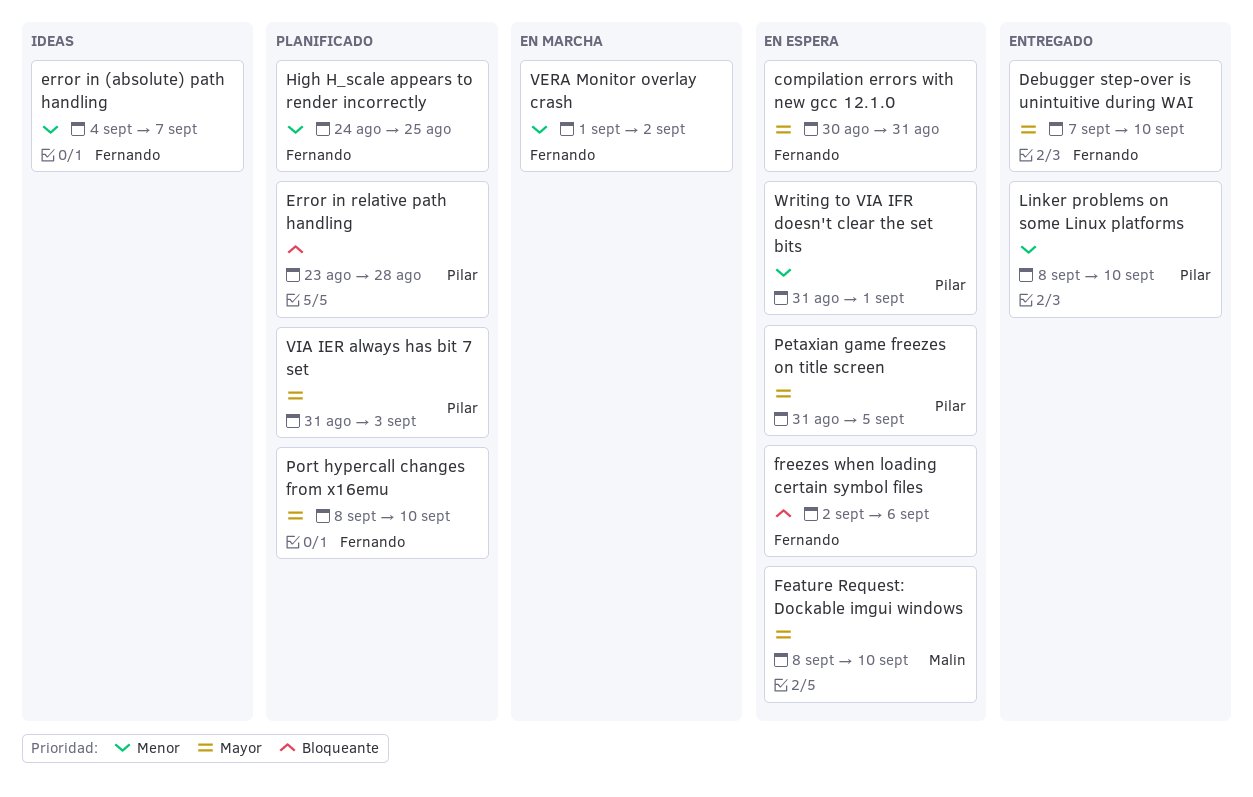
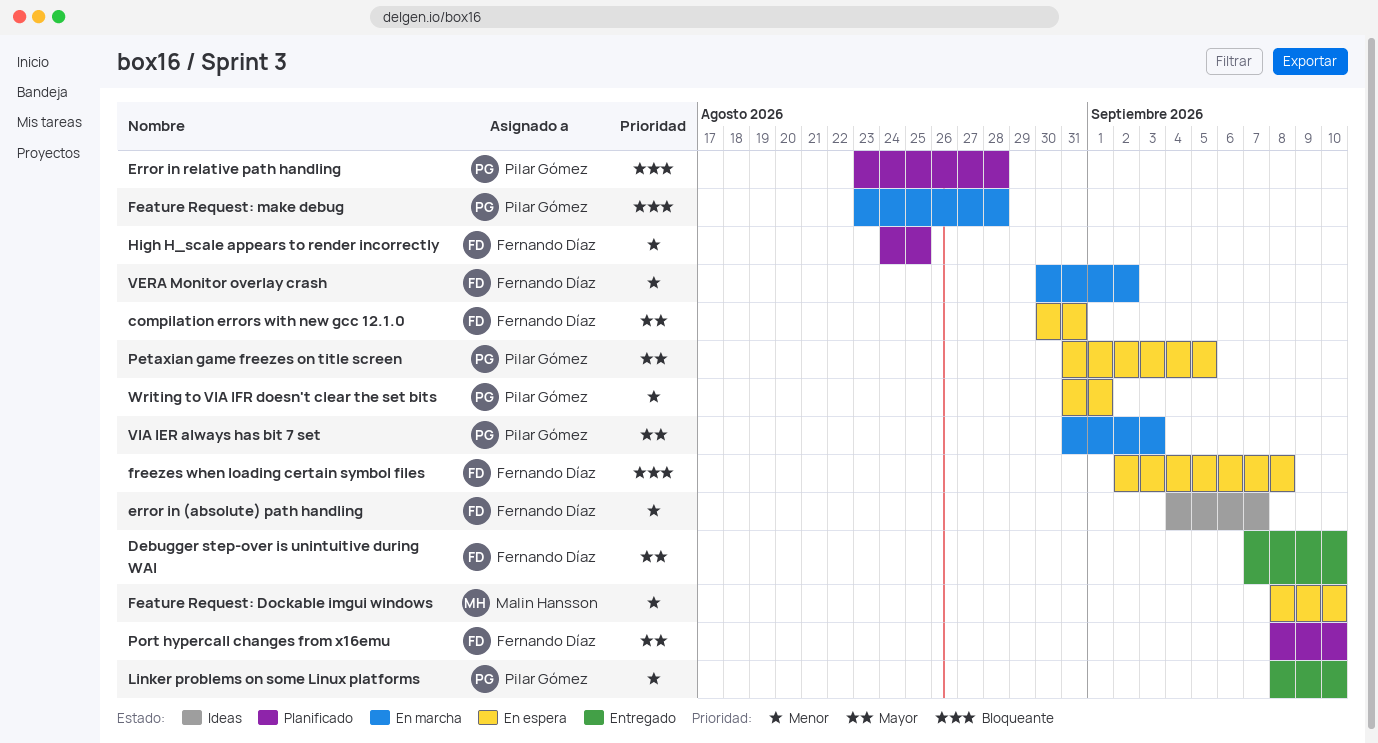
Feature Request: Dockable imgui windows, priority: Mayor -> Menor
Feature Request: make debug: none -> present
freezes when loading certain symbol files, due: Sep 6 -> Sep 8
VERA Monitor overlay crash, start: Sep 1 -> Aug 30
VIA IER always has bit 7 set, status: Planificado -> En marcha

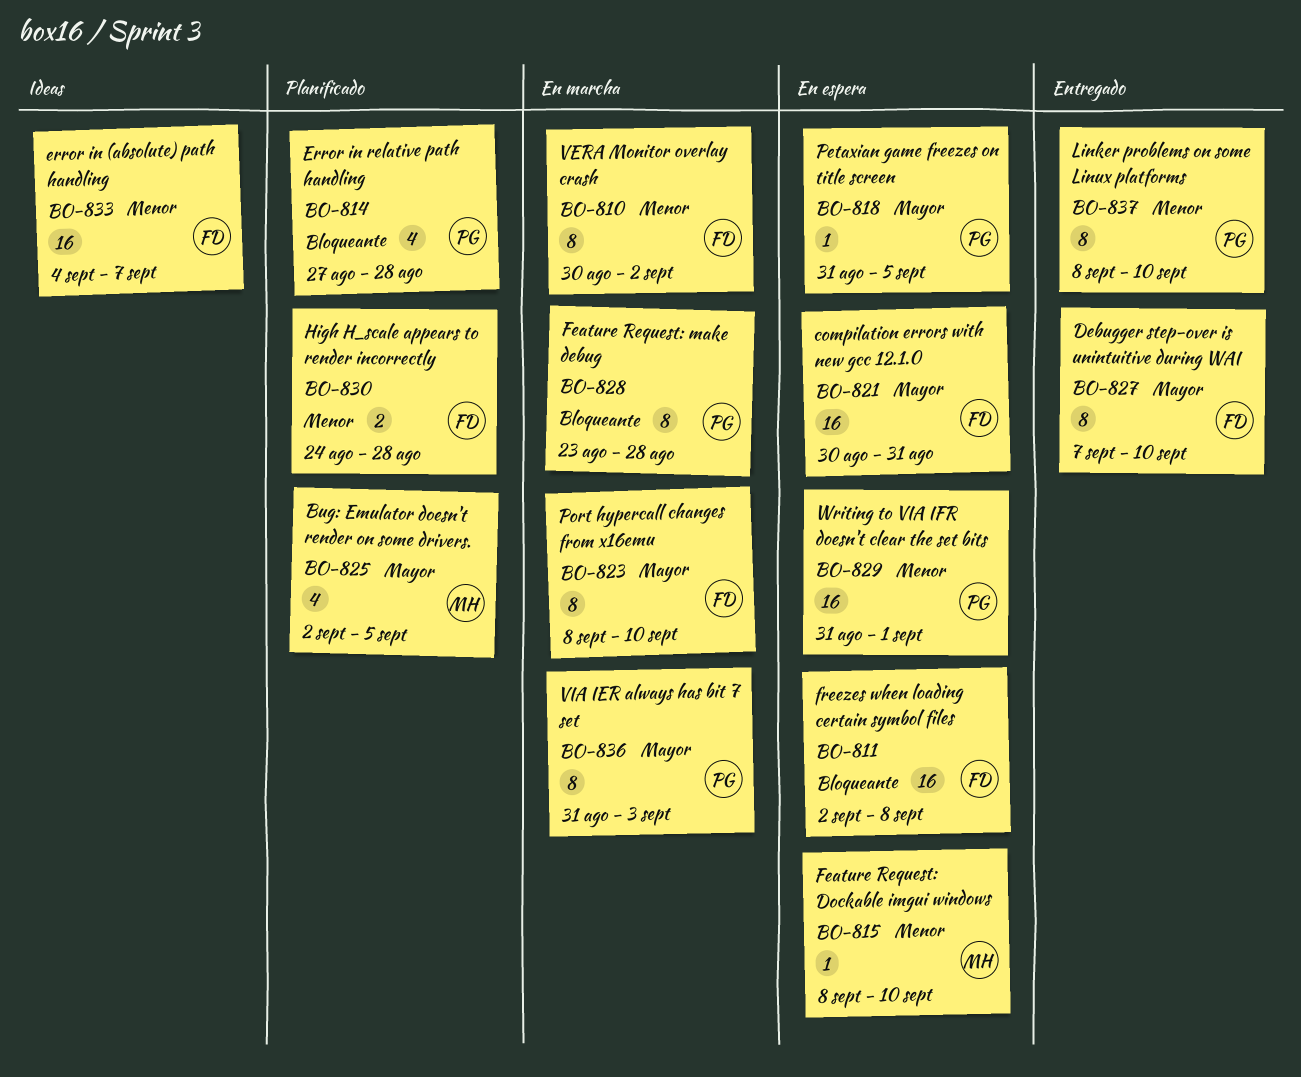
Bug: Emulator doesn't render on some drivers.: none -> present
Error in relative path handling, start: Aug 23 -> Aug 27
High H_scale appears to render incorrectly, due: Aug 25 -> Aug 28
Port hypercall changes from x16emu, status: Planificado -> En marcha

